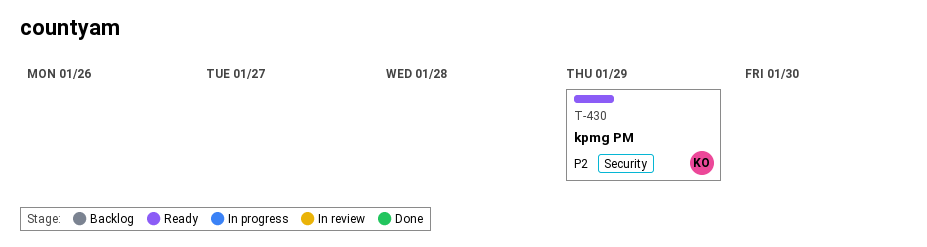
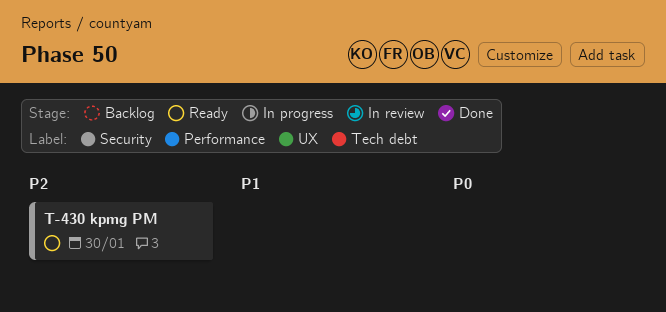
T-430, due: Jan 29 -> Jan 30

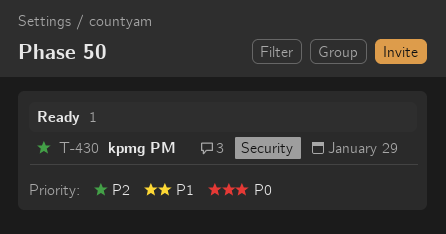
T-430, due: Jan 30 -> Jan 29

